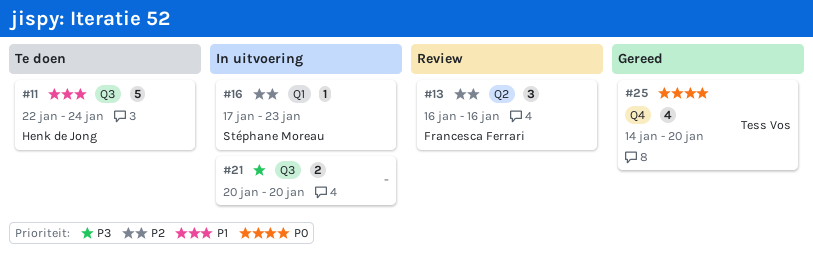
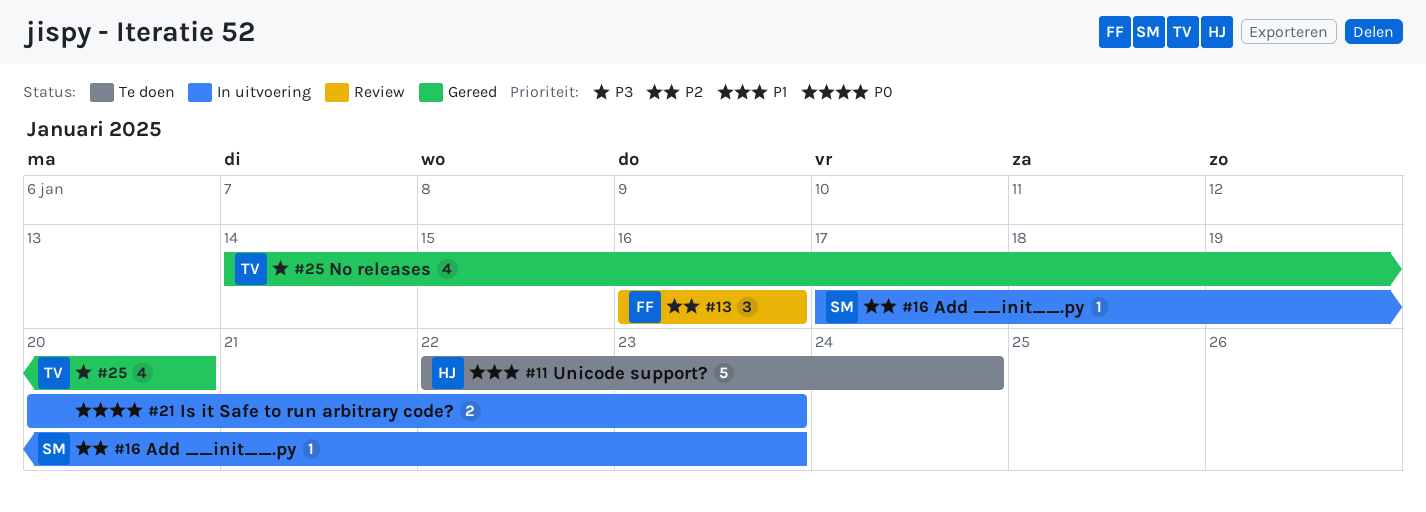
#21, priority: P3 -> P0
#21, due: Jan 20 -> Jan 23
#25, priority: P0 -> P3

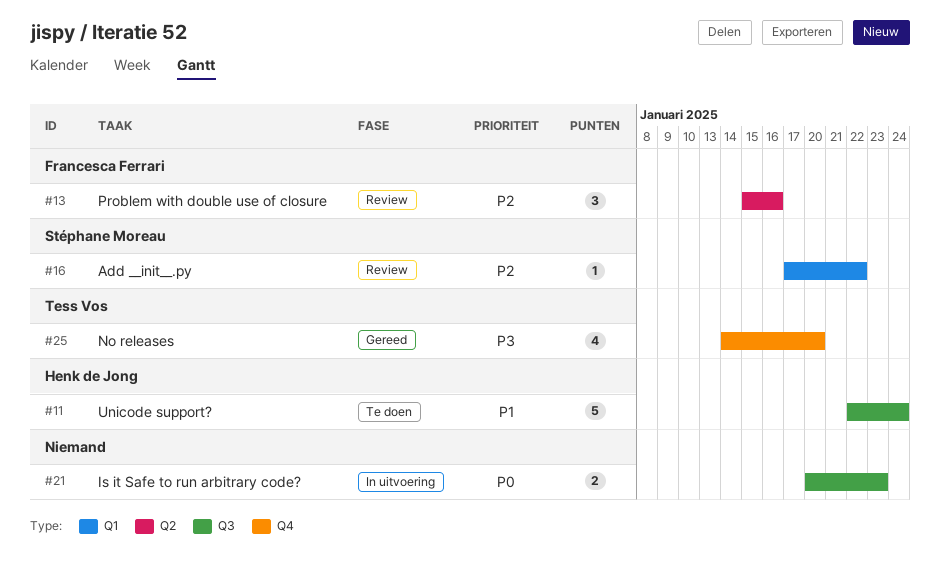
#13, start: Jan 16 -> Jan 15
#16, status: In uitvoering -> Review
#16, due: Jan 23 -> Jan 22

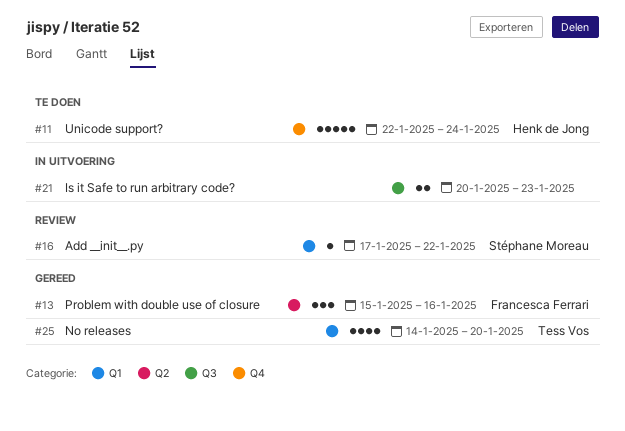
#11, label: Q3 -> Q4
#13, status: Review -> Gereed
#25, label: Q4 -> Q1

